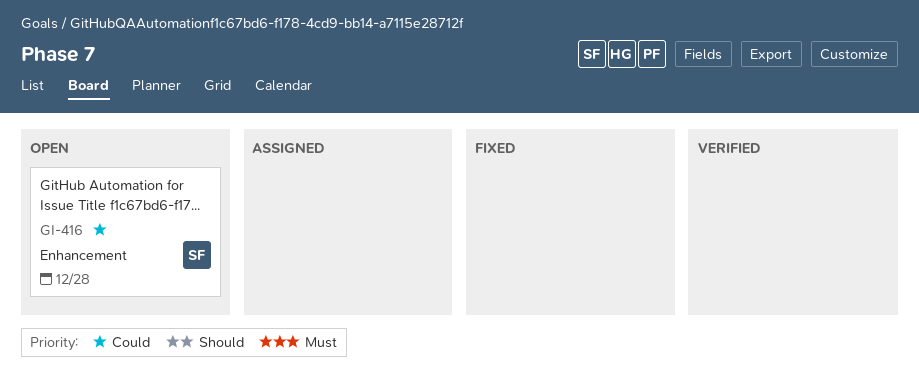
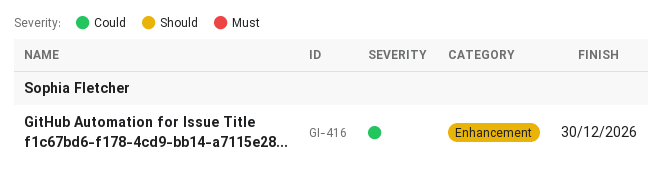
GI-416, due: Dec 28 -> Dec 30

